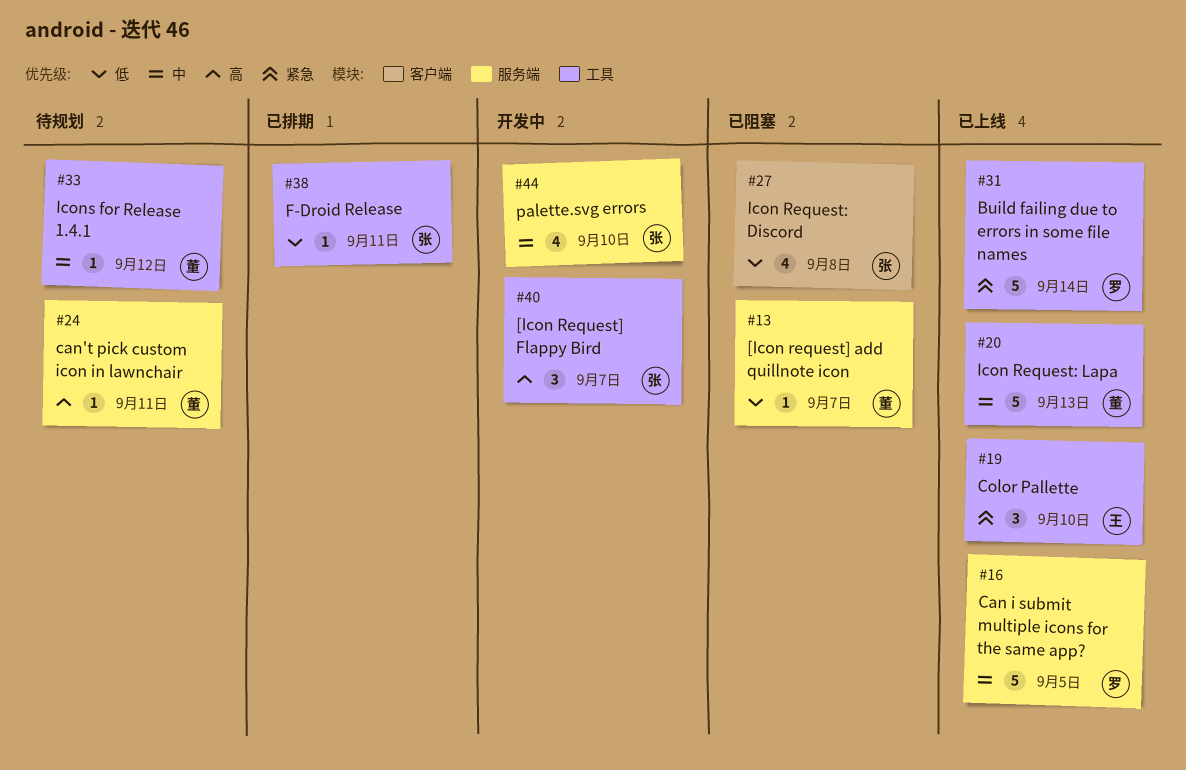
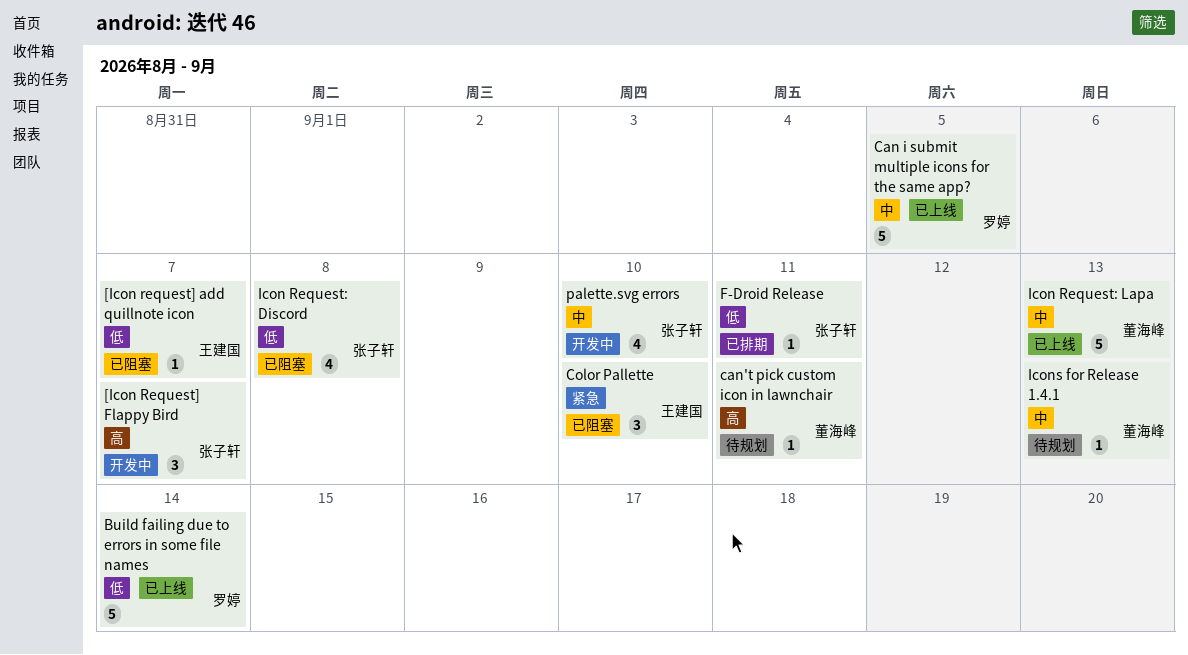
[Icon request] add quillnote icon, owner: 董海峰 -> 王建国
Build failing due to errors in some file names, priority: 紧急 -> 低
Color Pallette, status: 已上线 -> 已阻塞
Icons for Release 1.4.1, due: Sep 12 -> Sep 13

